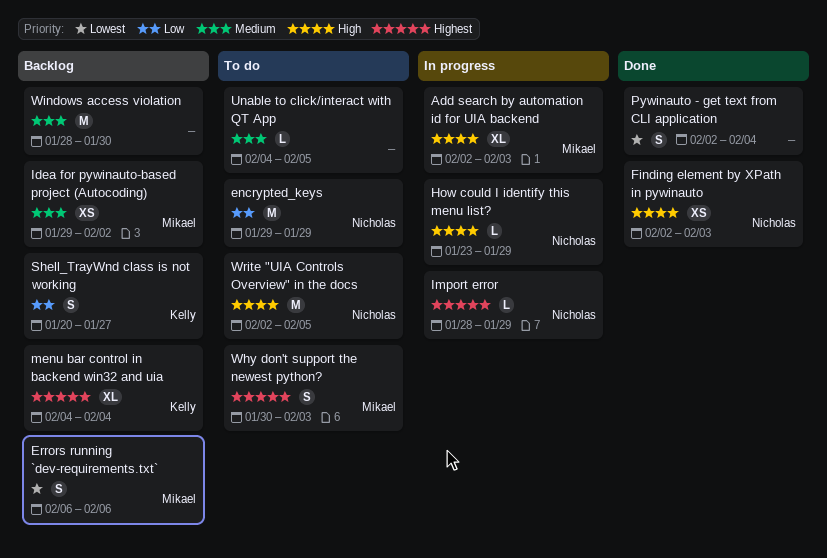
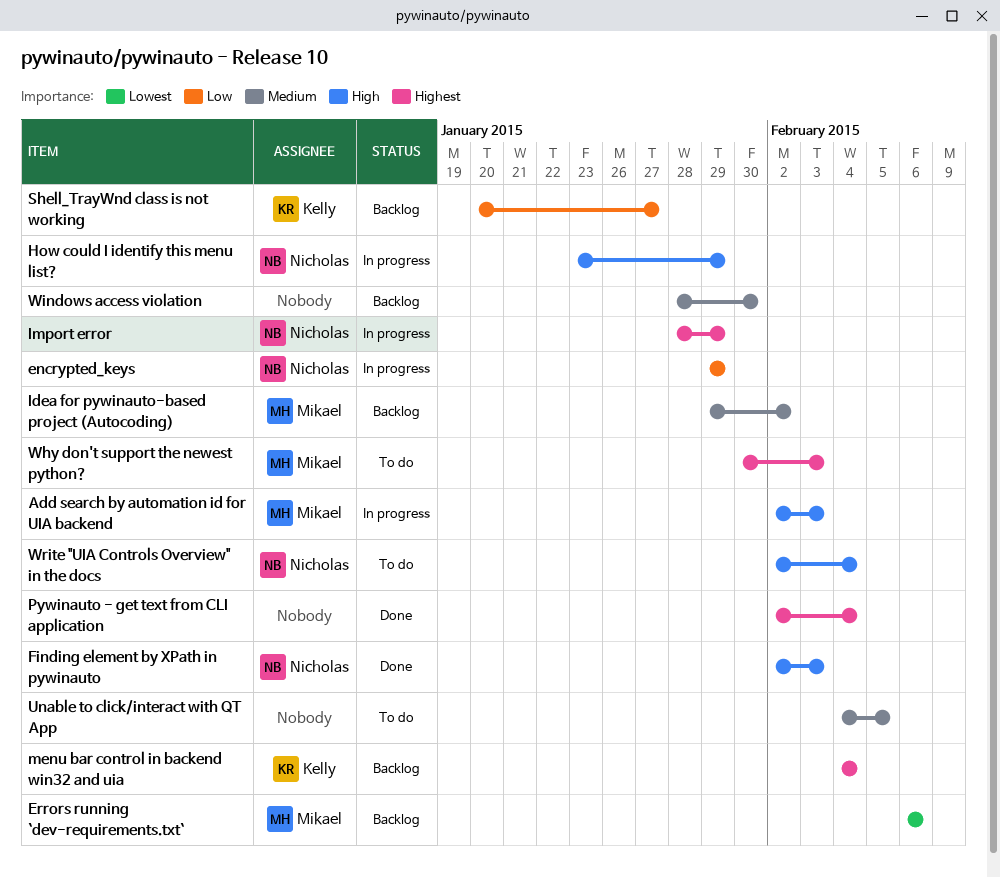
encrypted_keys, status: To do -> In progress
Pywinauto - get text from CLI application, priority: Lowest -> Highest
Write "UIA Controls Overview" in the docs, due: Feb 5 -> Feb 4

